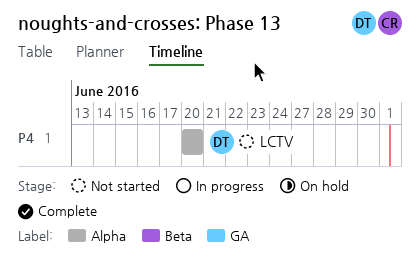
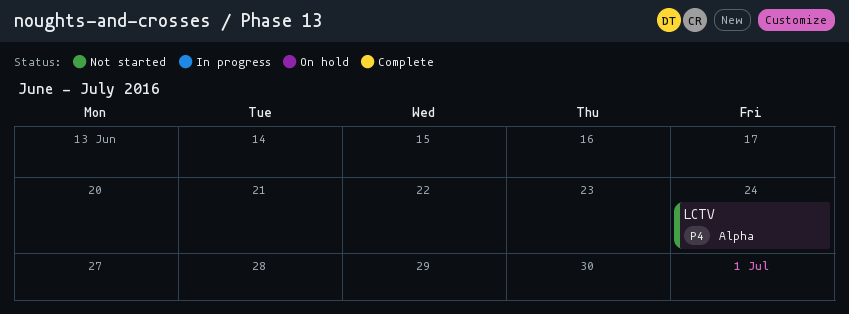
LCTV, due: Jun 20 -> Jun 24

